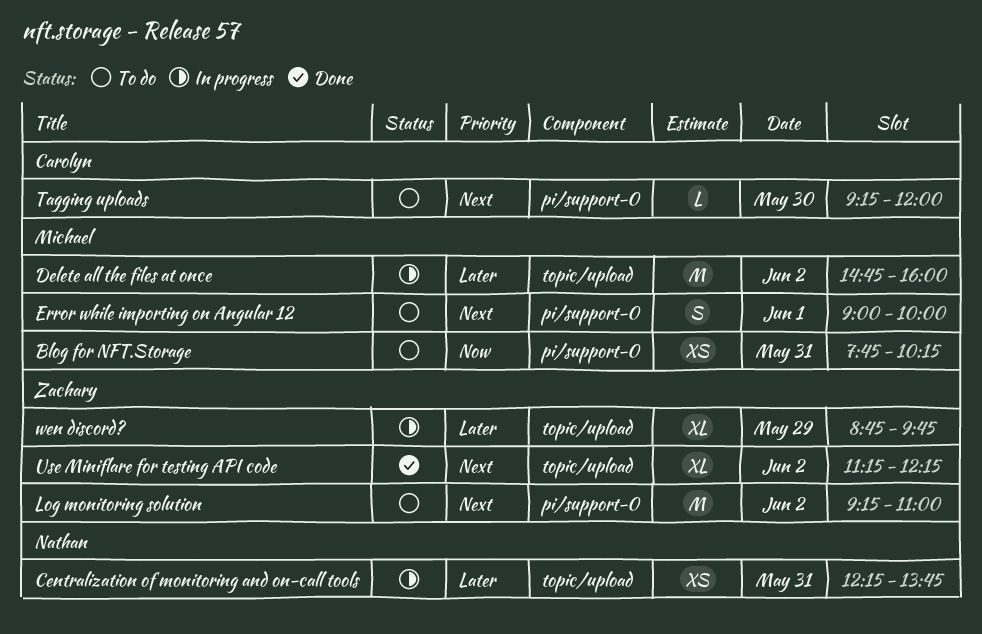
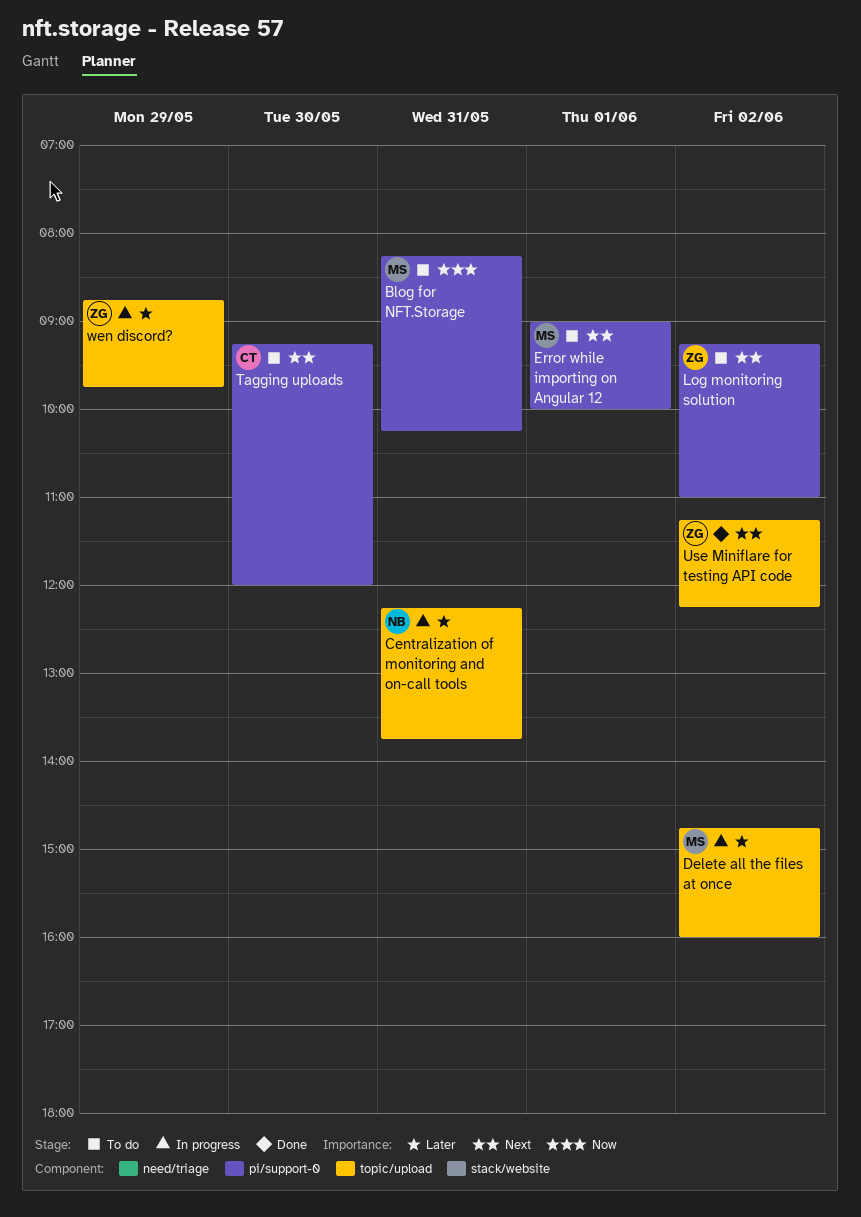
Blog for NFT.Storage, begins: 07:45 -> 08:15

